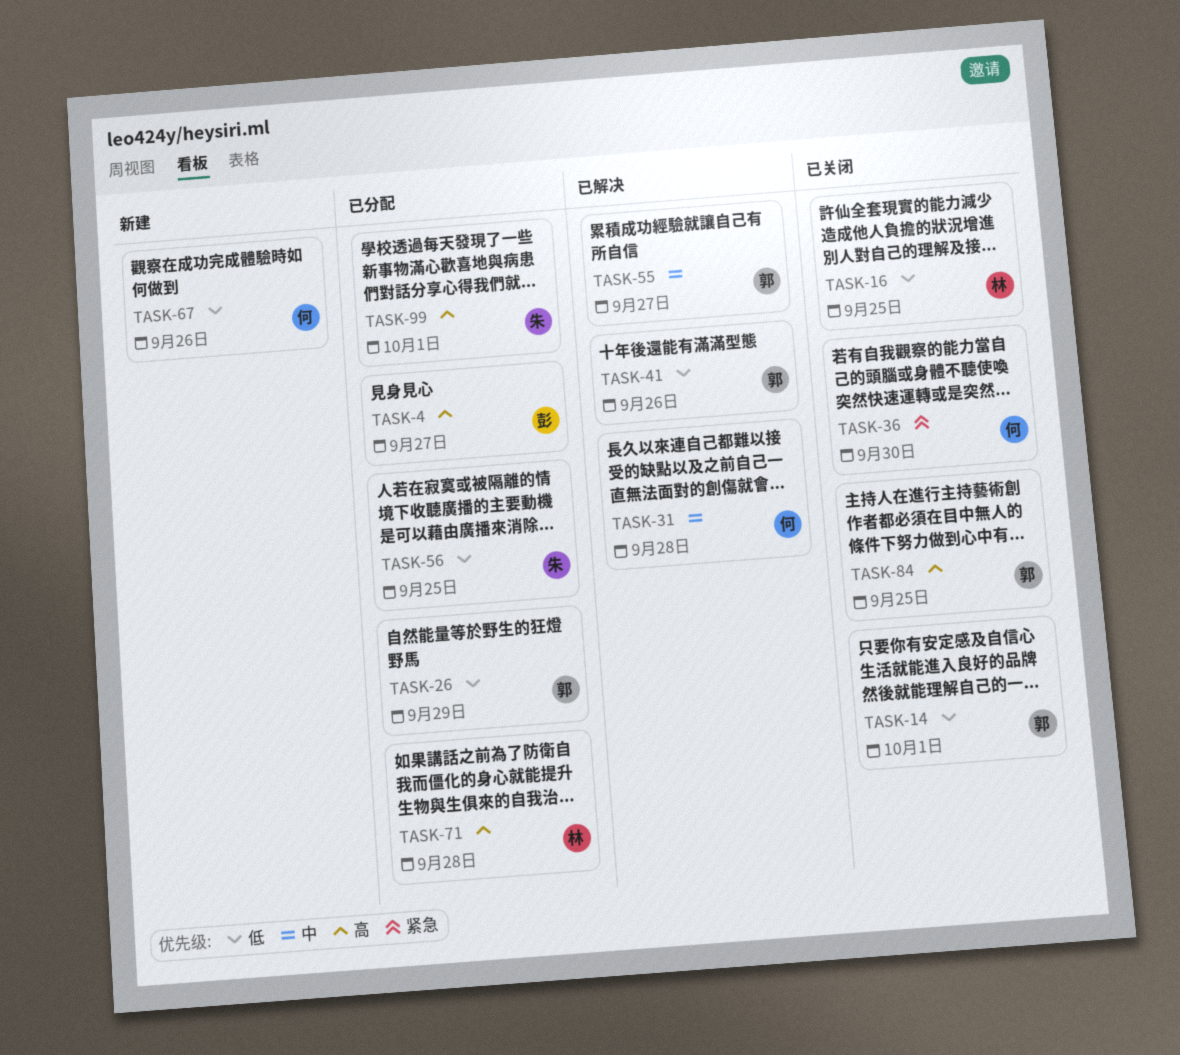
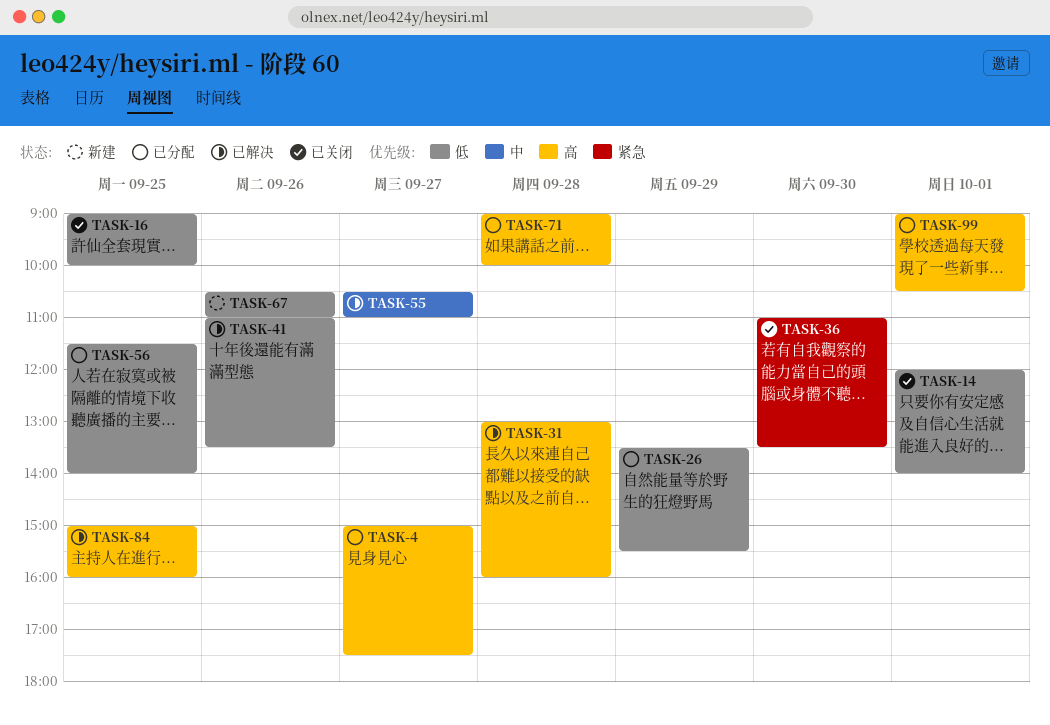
TASK-31, priority: 中 -> 高
TASK-84, status: 已关闭 -> 已解决

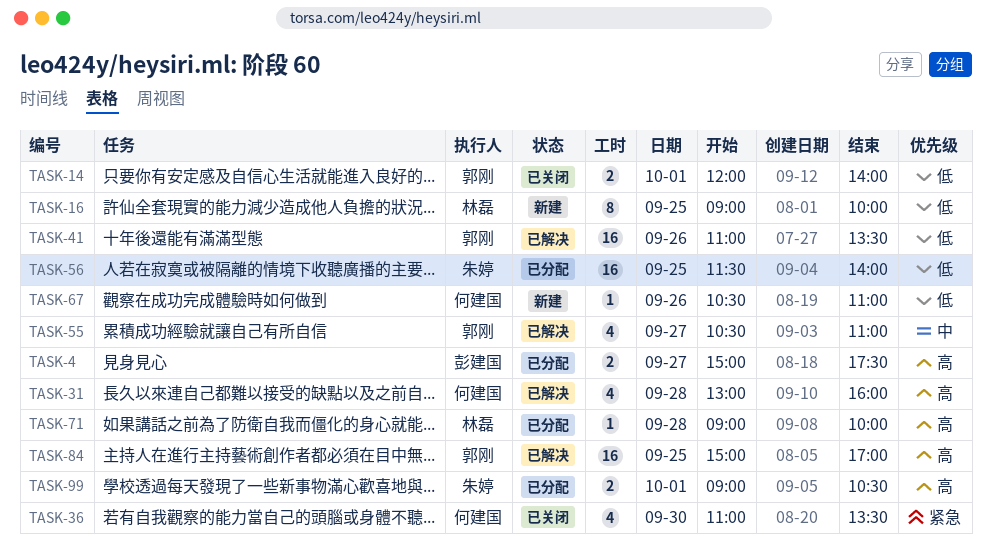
TASK-16, status: 已关闭 -> 新建
TASK-26: present -> none
TASK-84, ends: 16:00 -> 17:00

